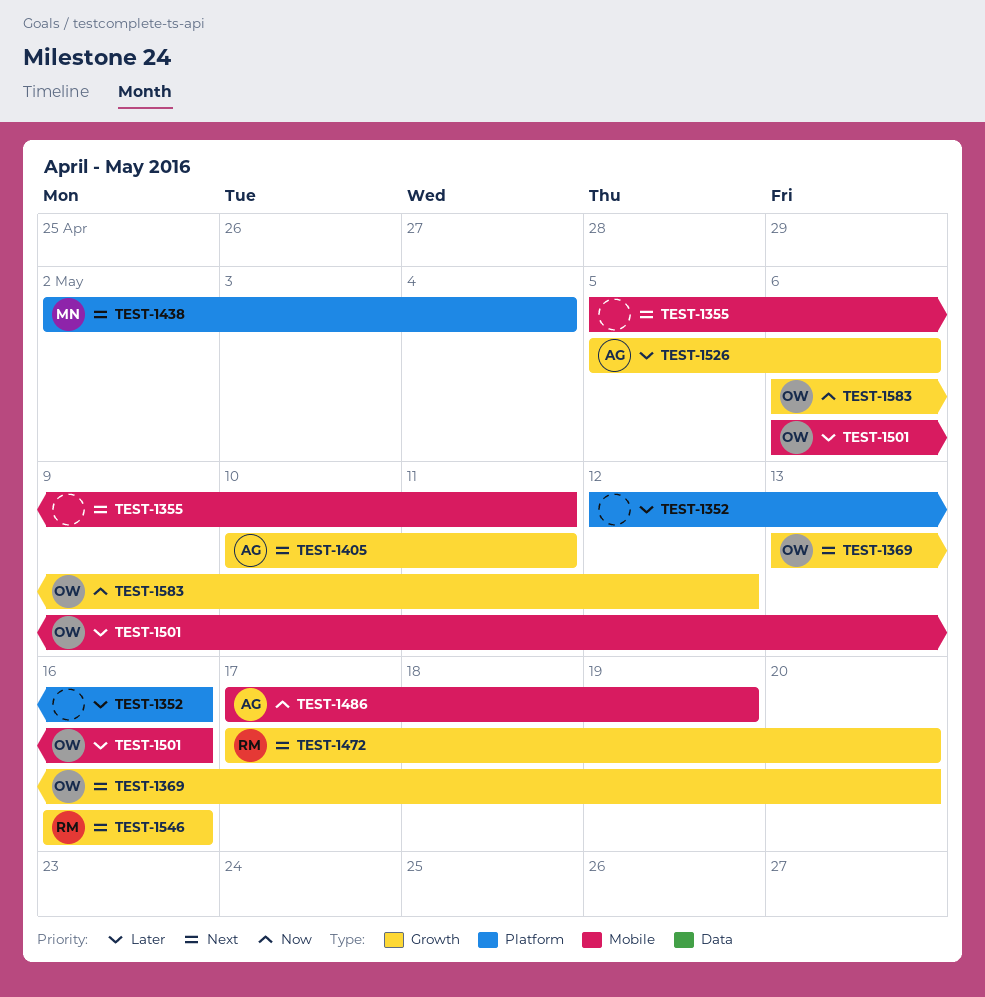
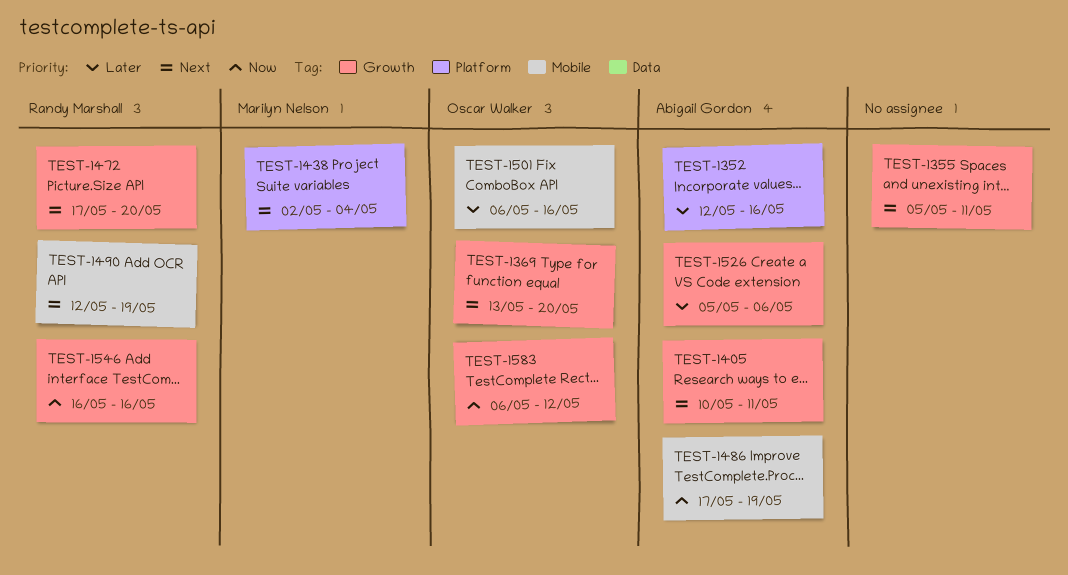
TEST-1352, owner: none -> Abigail Gordon
TEST-1355, label: Mobile -> Growth
TEST-1490: none -> present
TEST-1546, priority: Next -> Now

